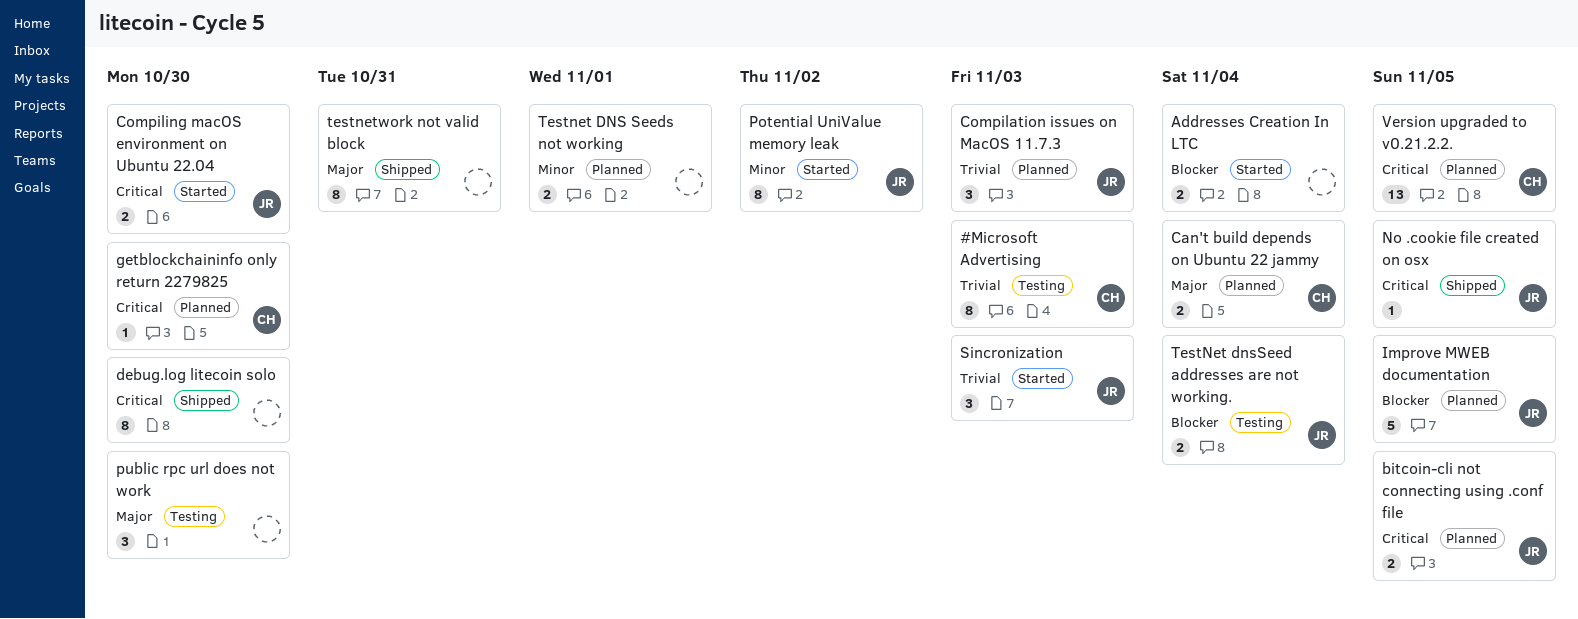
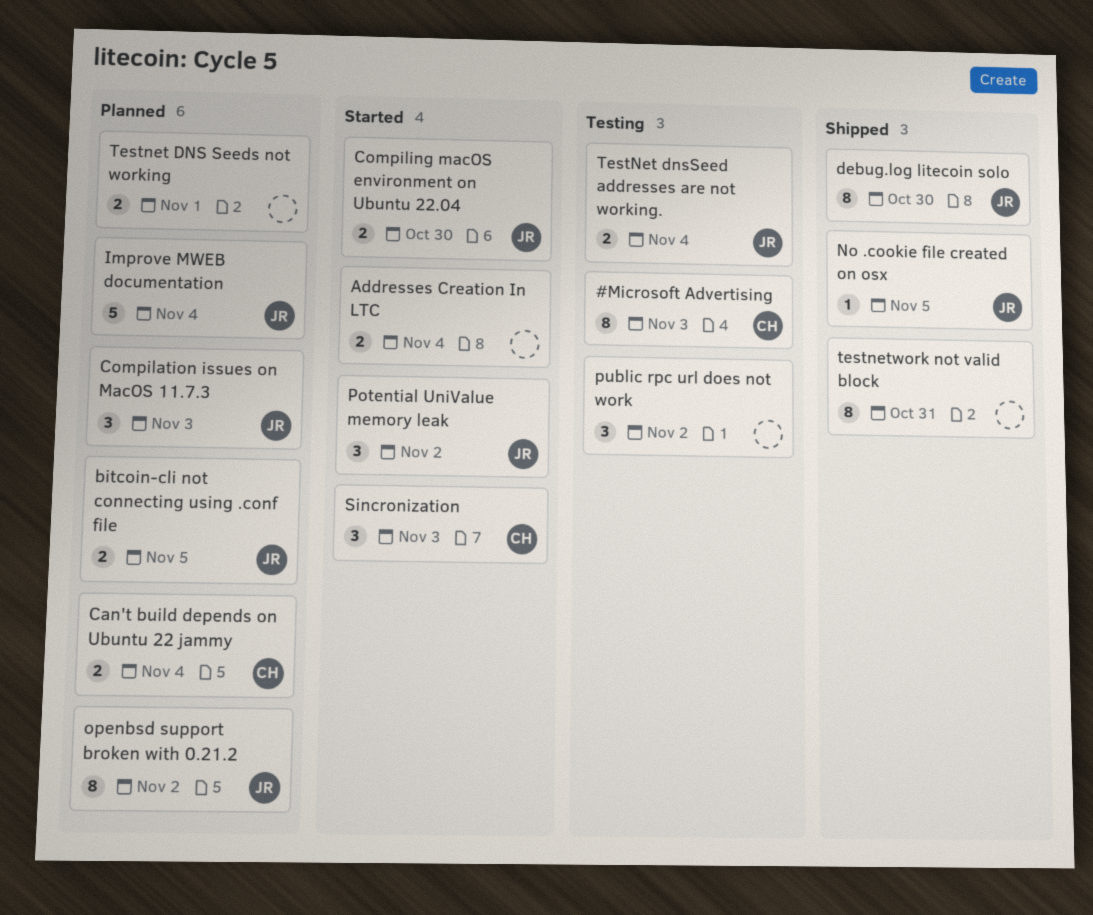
debug.log litecoin solo, owner: none -> JR
getblockchaininfo only return 2279825: present -> none
Improve MWEB documentation, due: Nov 5 -> Nov 4
openbsd support broken with 0.21.2: none -> present
Potential UniValue memory leak, estimate: 8 -> 3
public rpc url does not work, due: Oct 30 -> Nov 2
Sincronization, owner: JR -> CH
Version upgraded to v0.21.2.2.: present -> none

